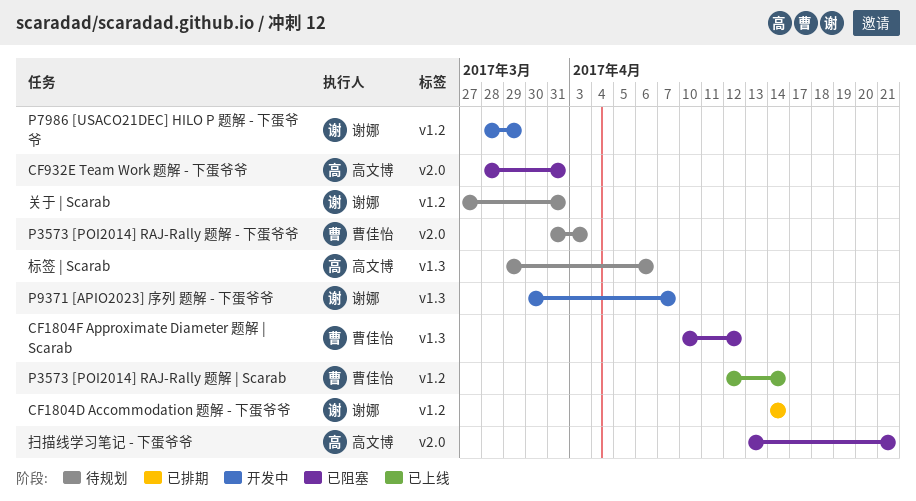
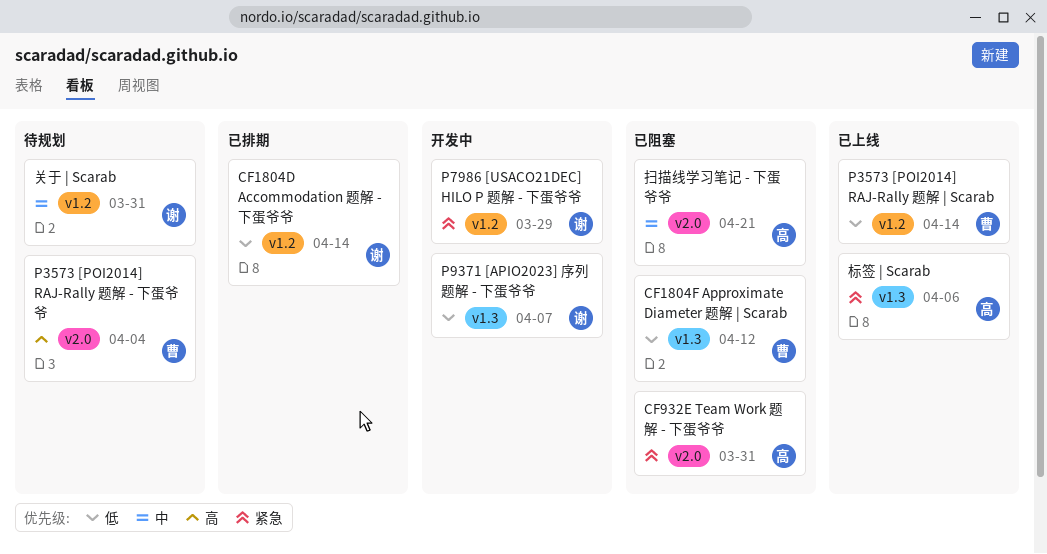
P3573 [POI2014] RAJ-Rally 题解 - 下蛋爷爷, due: Apr 3 -> Apr 4
标签 | Scarab, status: 待规划 -> 已上线

